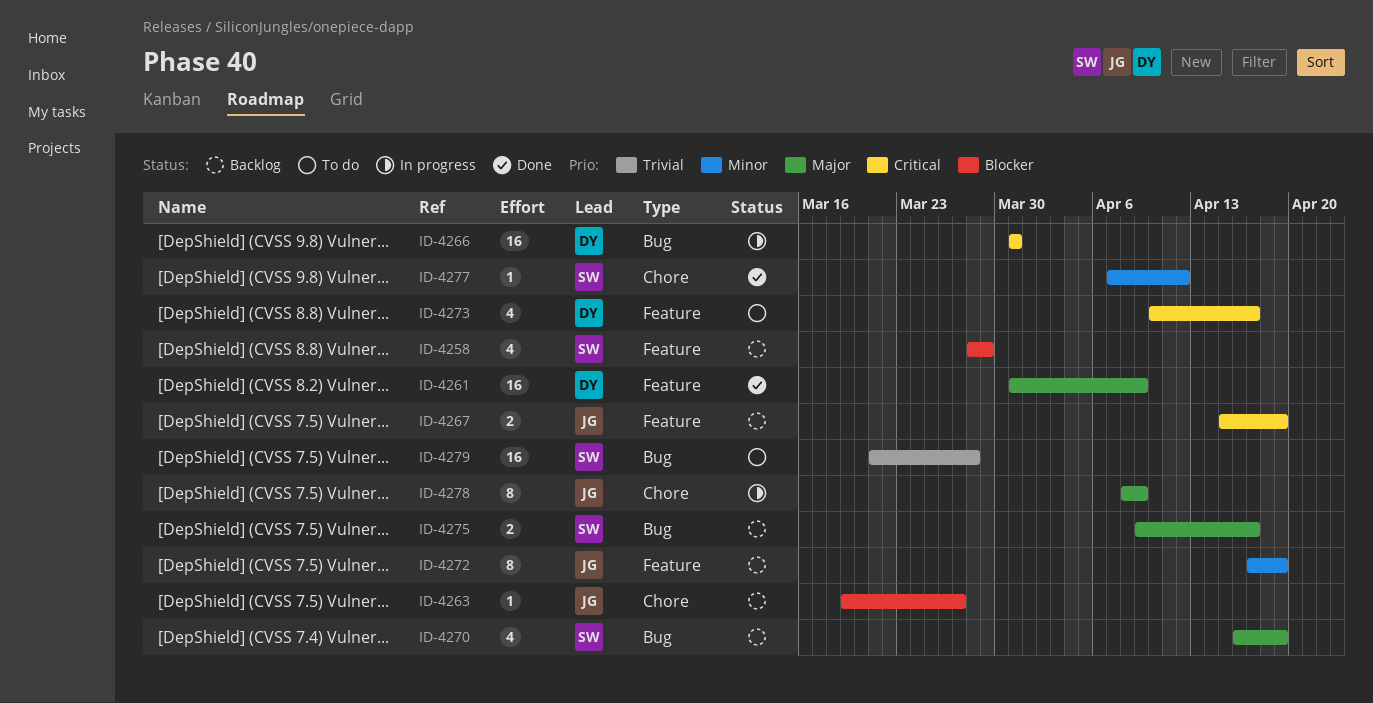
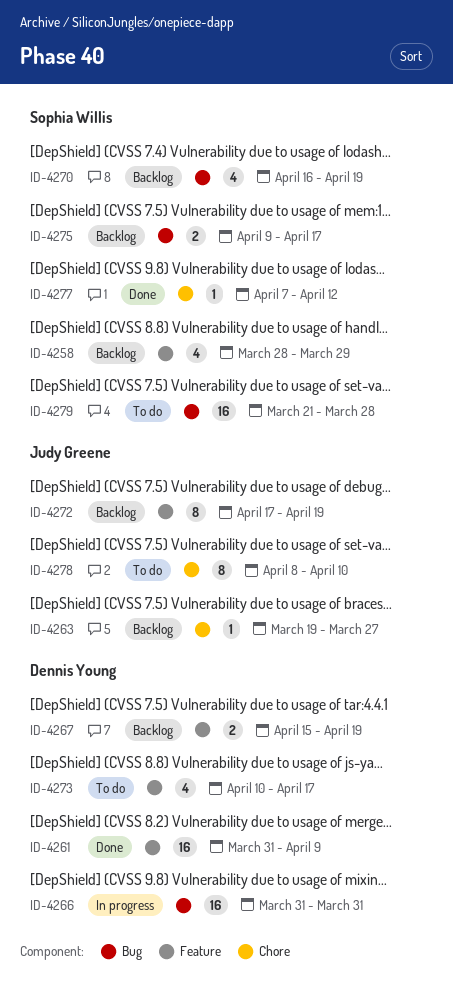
ID-4267, owner: Judy Greene -> Dennis Young
ID-4278, status: In progress -> To do
ID-4278, due: Apr 9 -> Apr 10

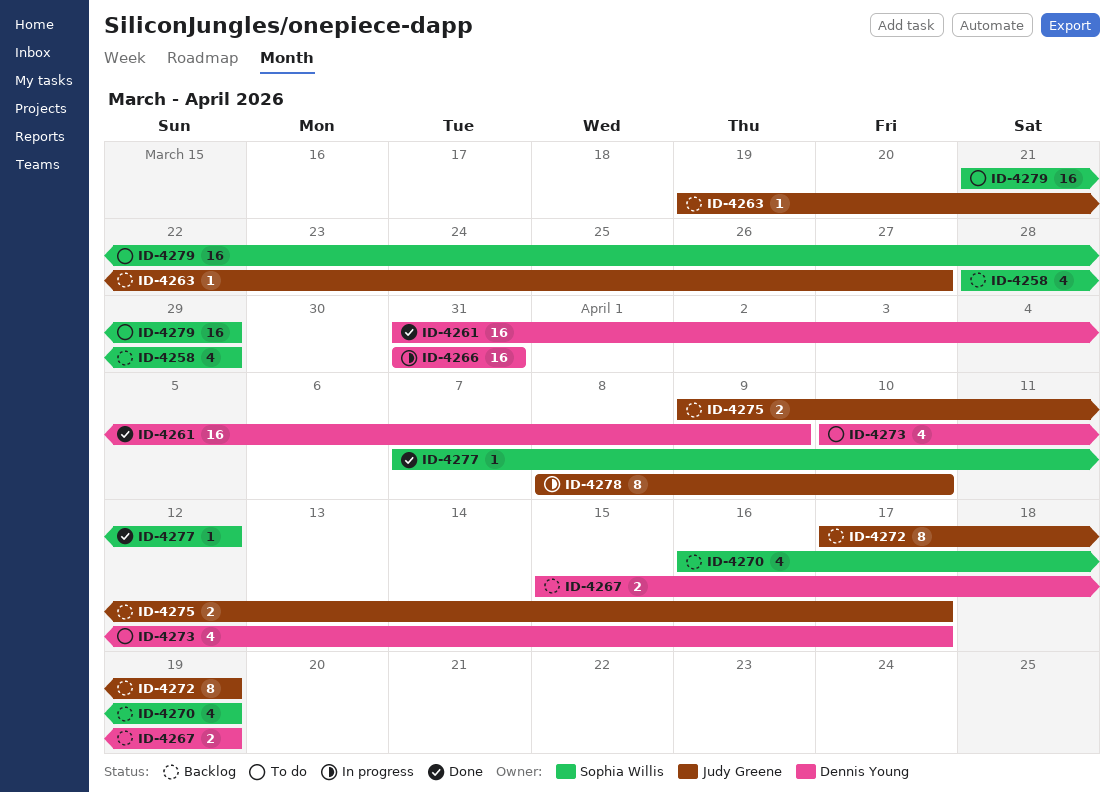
ID-4275, owner: Sophia Willis -> Judy Greene
ID-4278, status: To do -> In progress
ID-4279, due: Mar 28 -> Mar 29

